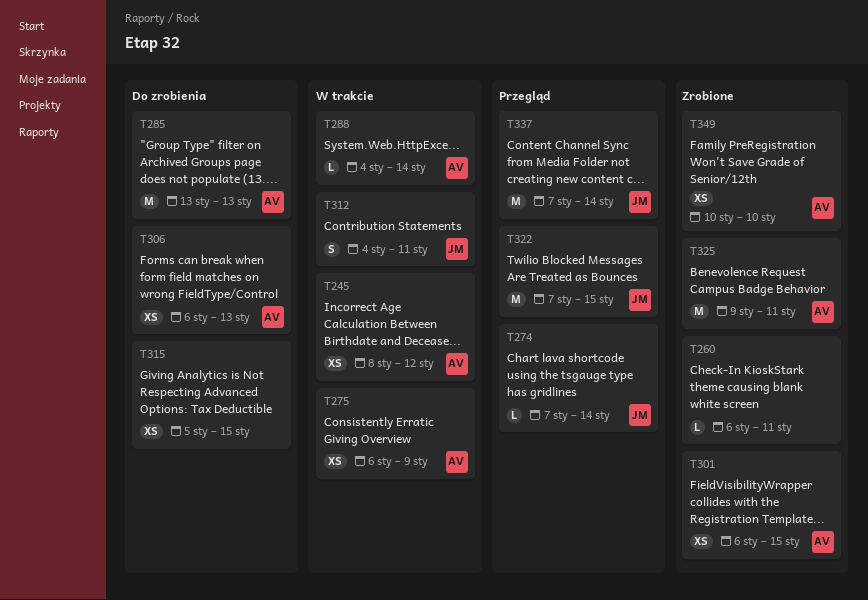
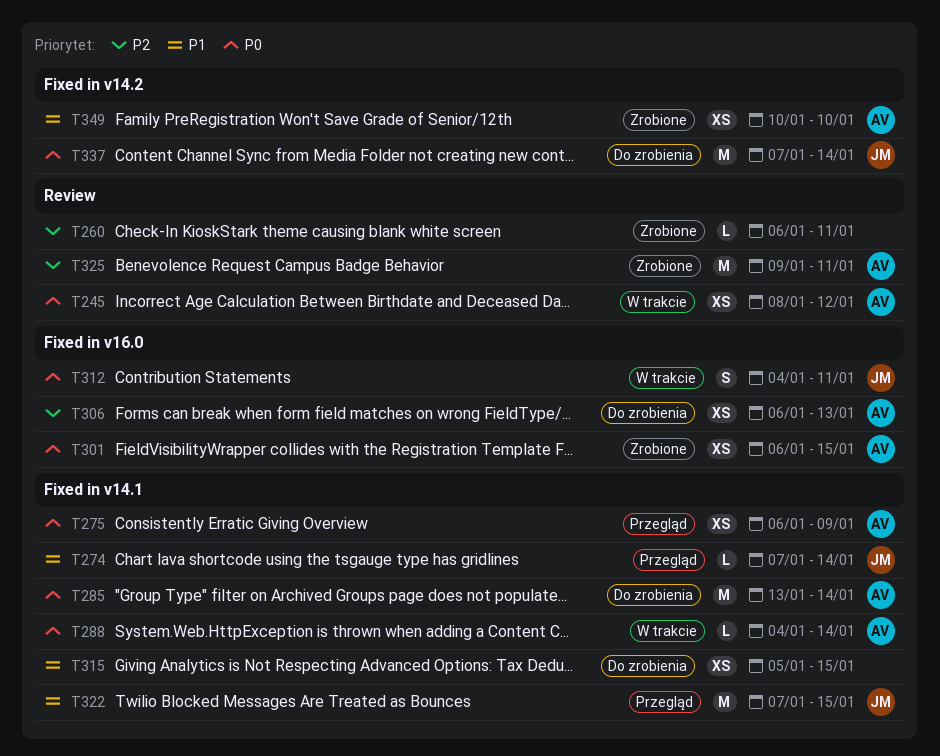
T275, status: W trakcie -> Przegląd
T285, due: Jan 13 -> Jan 14
T337, status: Przegląd -> Do zrobienia

